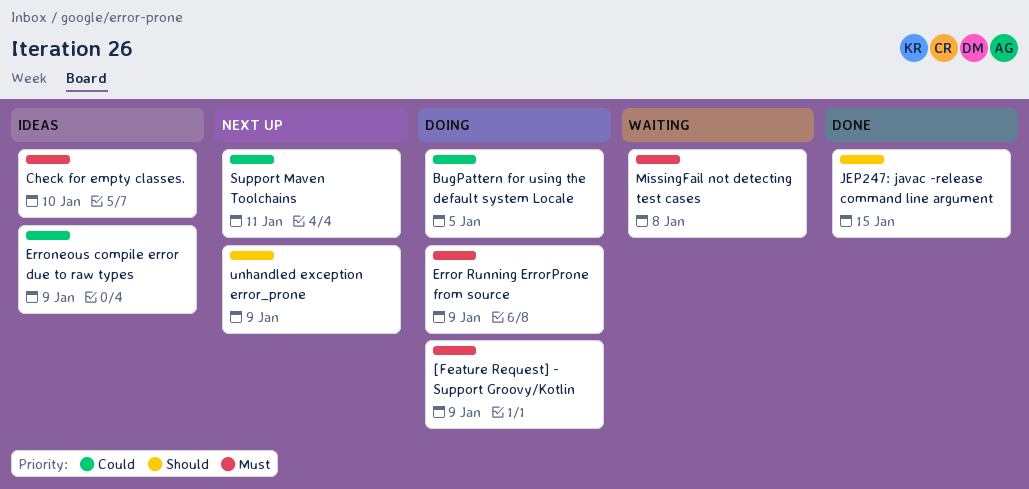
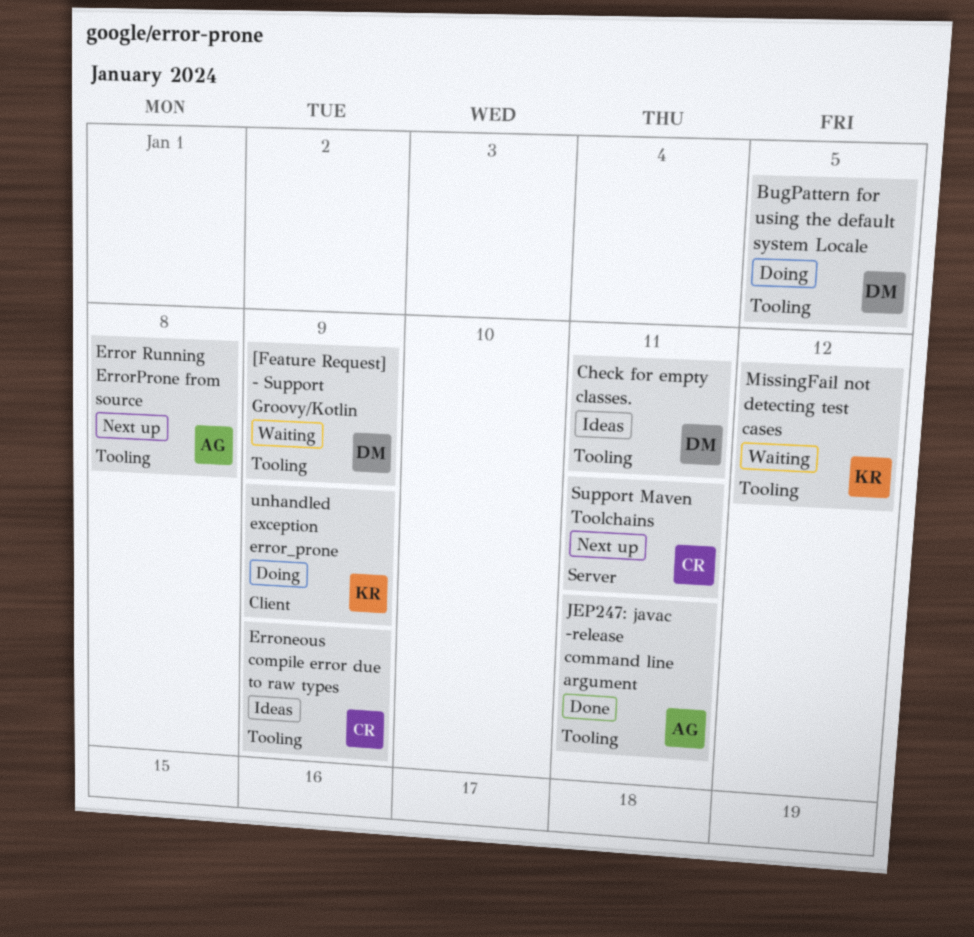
[Feature Request] - Support Groovy/Kotlin, status: Doing -> Waiting
Check for empty classes., due: Jan 10 -> Jan 11
Error Running ErrorProne from source, status: Doing -> Next up
Error Running ErrorProne from source, due: Jan 9 -> Jan 8
JEP247: javac -release command line argument, due: Jan 15 -> Jan 11
MissingFail not detecting test cases, due: Jan 8 -> Jan 12
unhandled exception error_prone, status: Next up -> Doing

